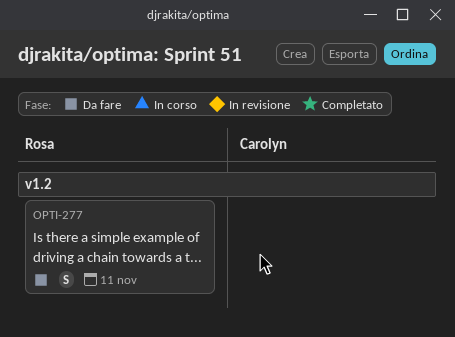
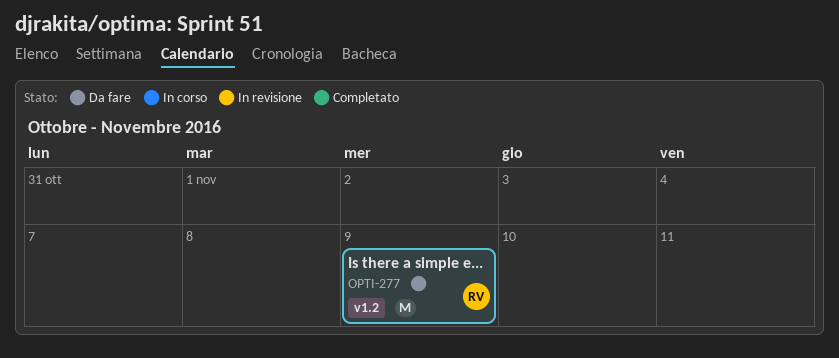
OPTI-277, estimate: S -> M
OPTI-277, due: Nov 11 -> Nov 9

